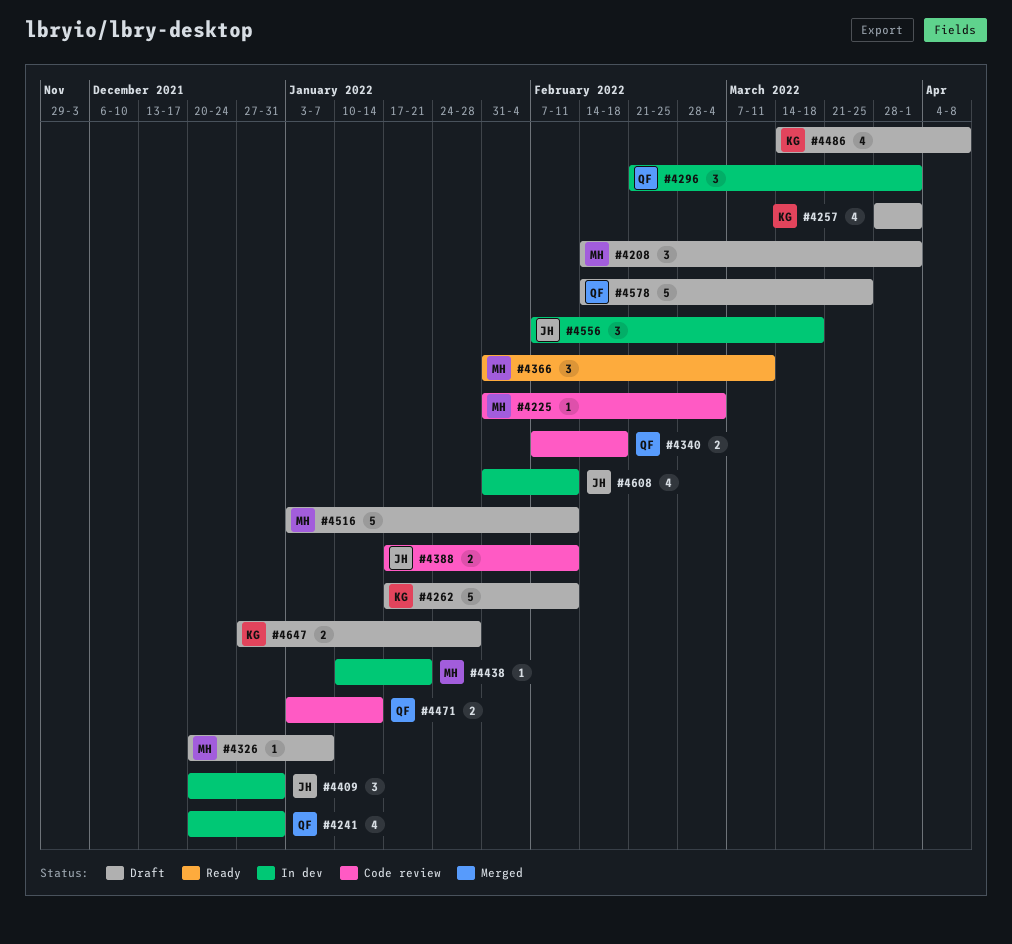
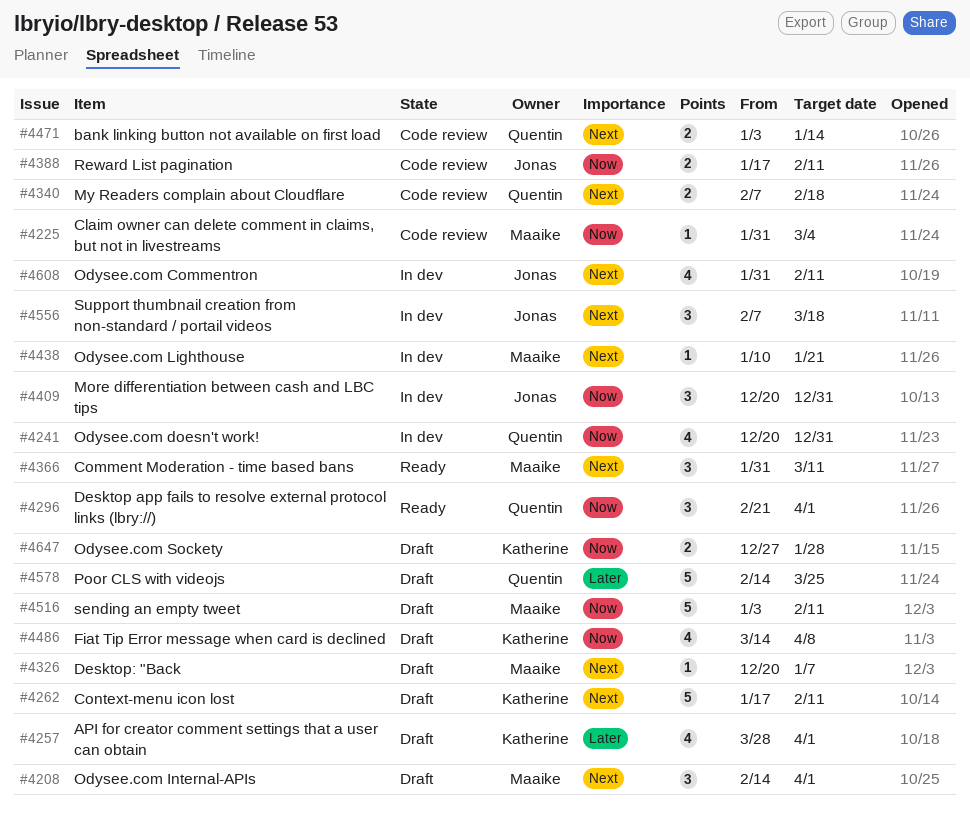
#4296, status: In dev -> Ready

